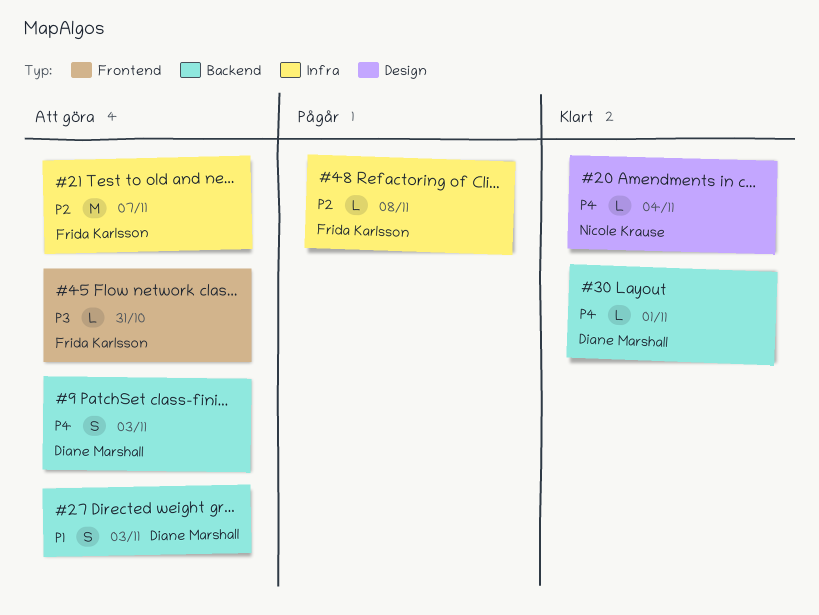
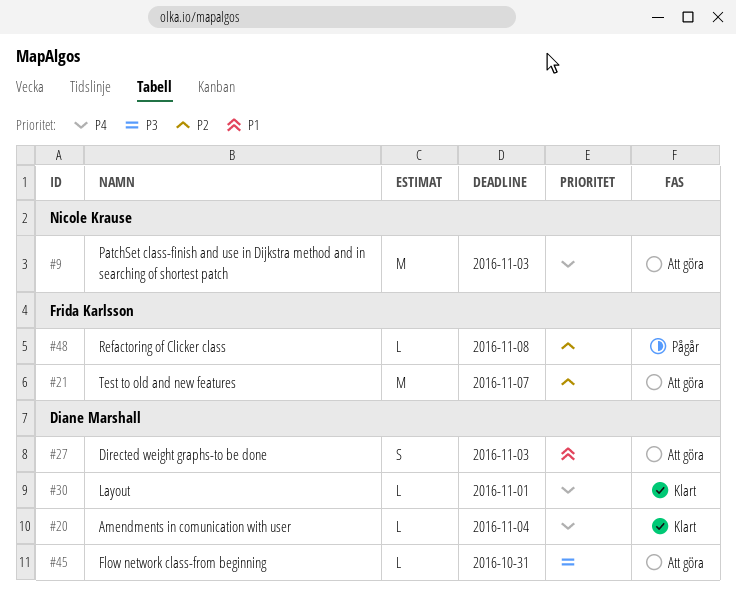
#9, owner: Diane Marshall -> Nicole Krause
#9, estimate: S -> M
#20, owner: Nicole Krause -> Diane Marshall
#45, owner: Frida Karlsson -> Diane Marshall

